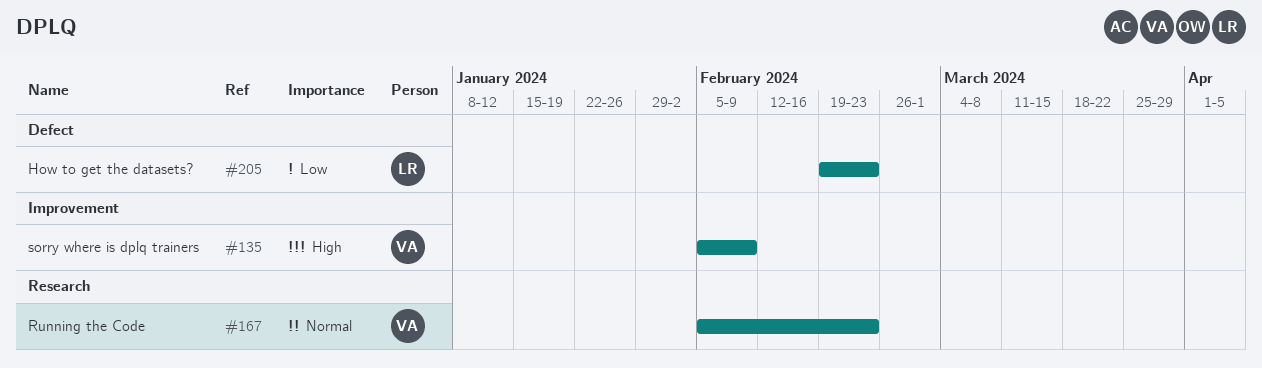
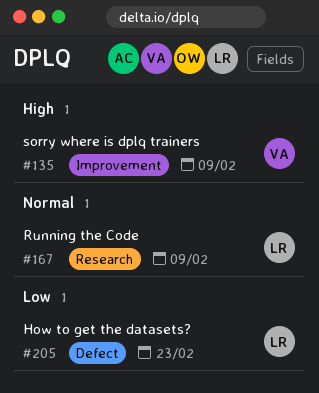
#167, owner: VA -> LR
#167, due: Feb 23 -> Feb 9

